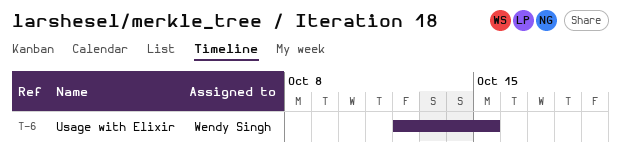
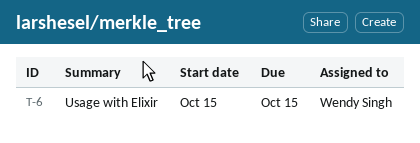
T-6, start: Oct 12 -> Oct 15

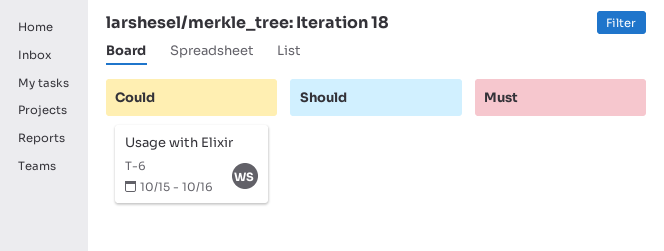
T-6, due: Oct 15 -> Oct 16

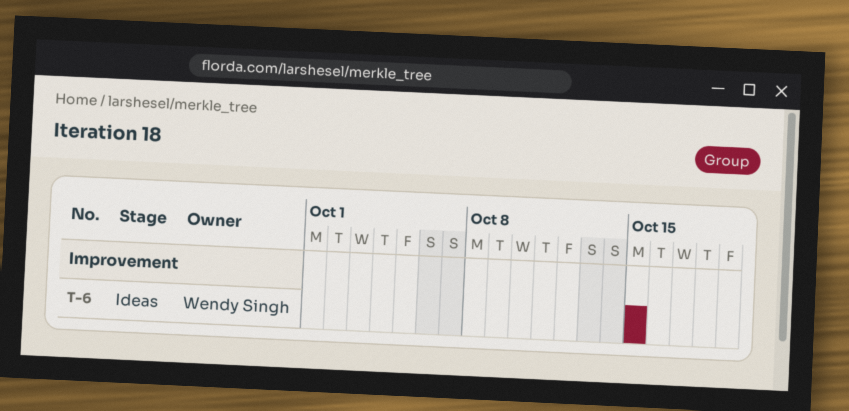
T-6, due: Oct 16 -> Oct 15

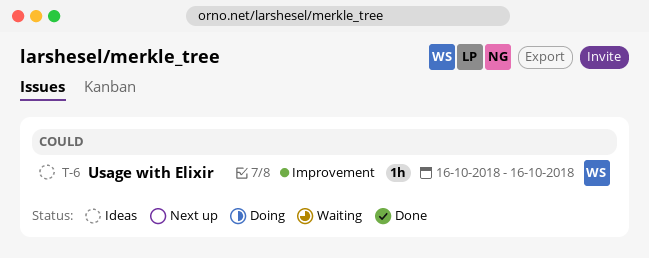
T-6, start: Oct 15 -> Oct 16
T-6, due: Oct 15 -> Oct 16

